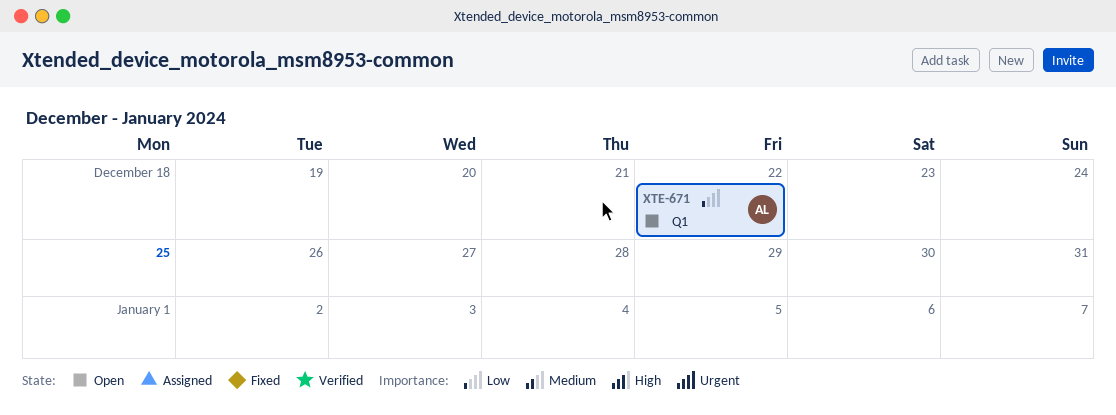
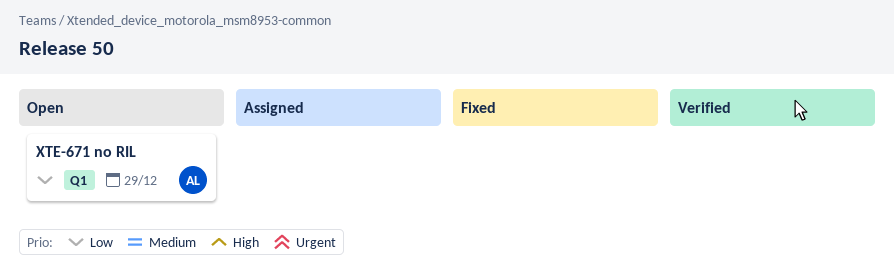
XTE-671, due: Dec 22 -> Dec 29

